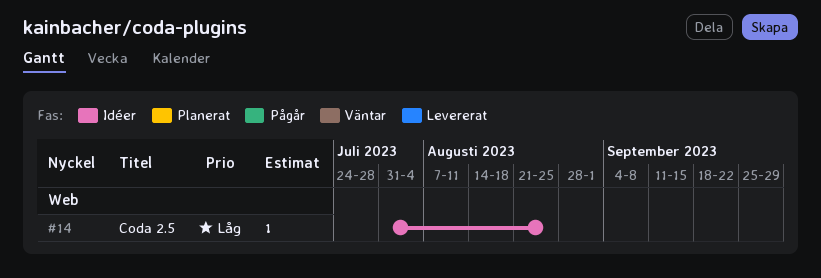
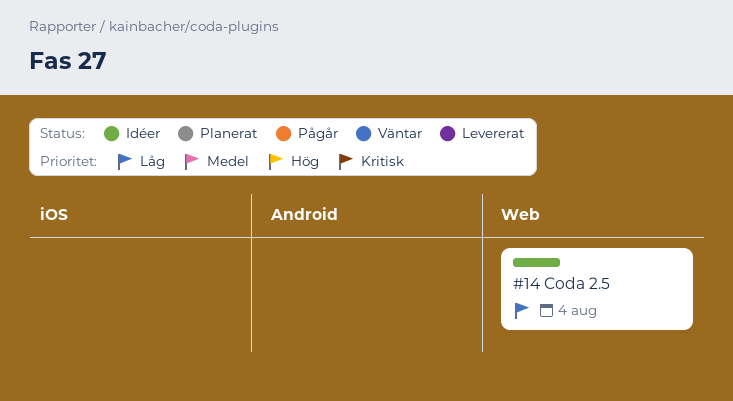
#14, due: Aug 25 -> Aug 4

